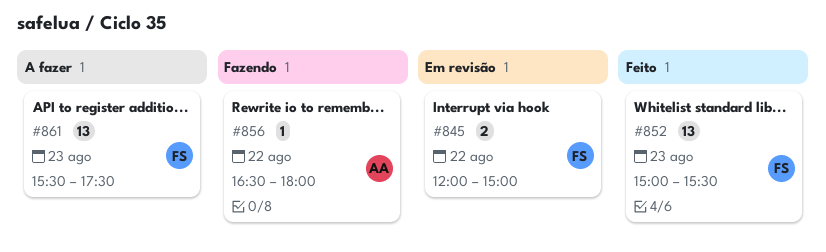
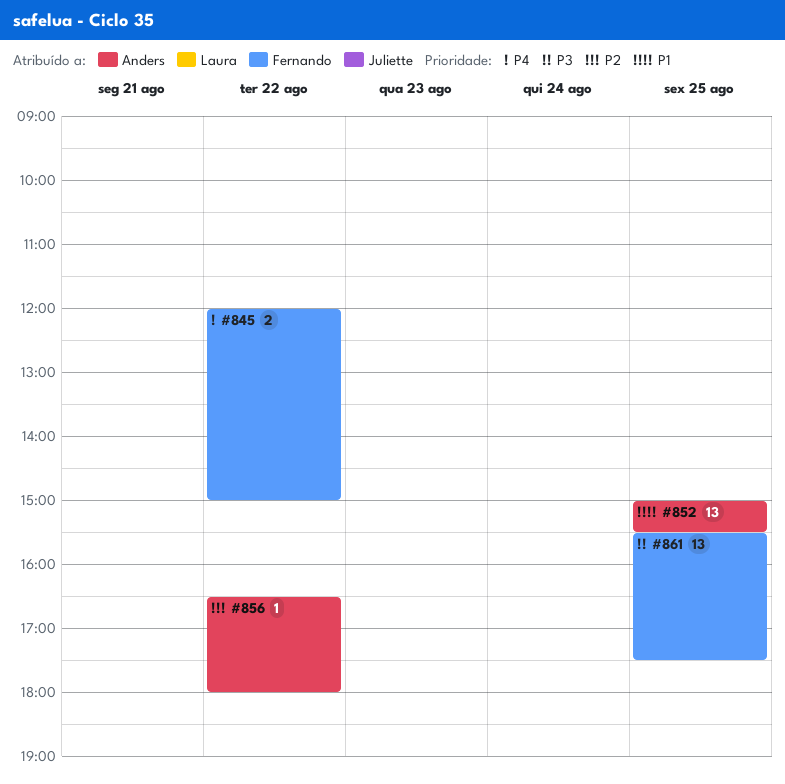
#852, owner: Fernando -> Anders
#852, day: Aug 23 -> Aug 25
#861, day: Aug 23 -> Aug 25

